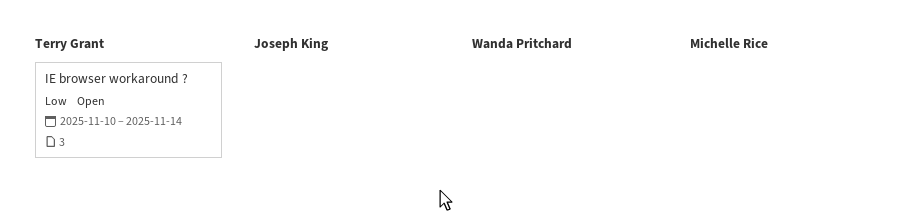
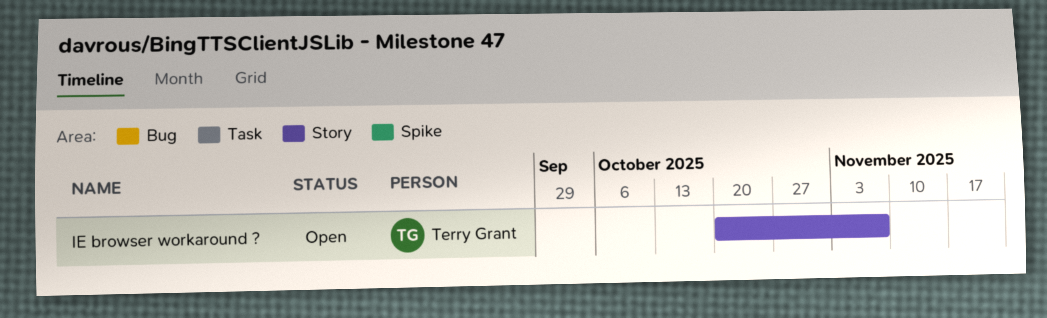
IE browser workaround ?, start: Nov 10 -> Oct 20
IE browser workaround ?, due: Nov 14 -> Nov 7

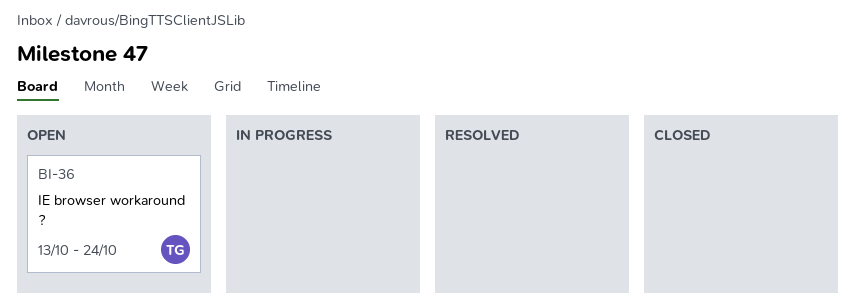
IE browser workaround ?, start: Oct 20 -> Oct 13
IE browser workaround ?, due: Nov 7 -> Oct 24

